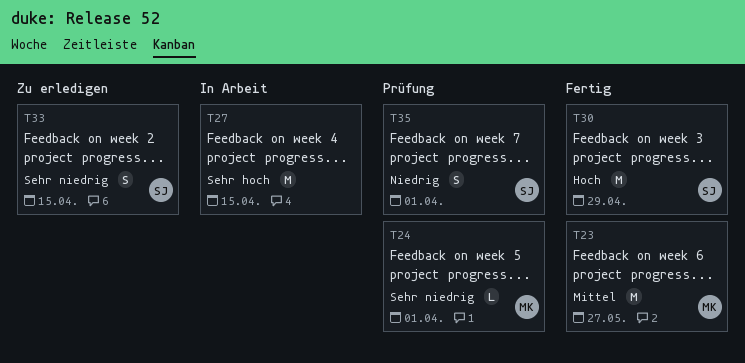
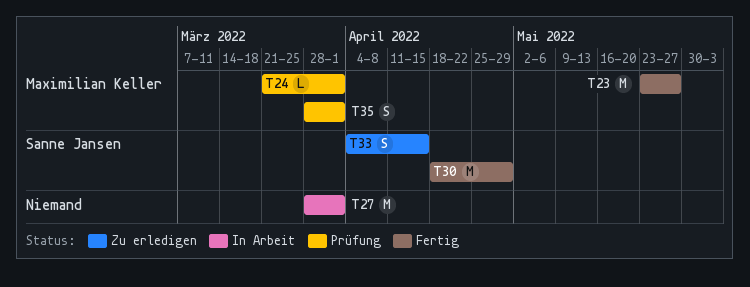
T27, due: Apr 15 -> Apr 1
T35, owner: Sanne Jansen -> Maximilian Keller

